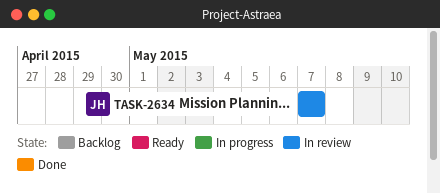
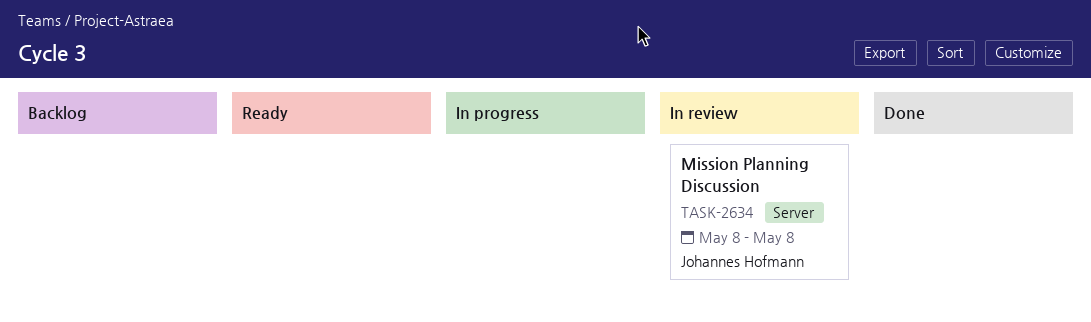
TASK-2634, start: May 7 -> May 8
TASK-2634, due: May 7 -> May 8

